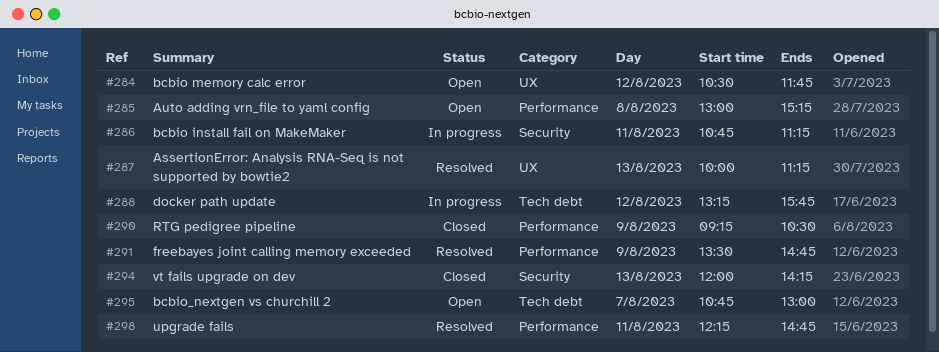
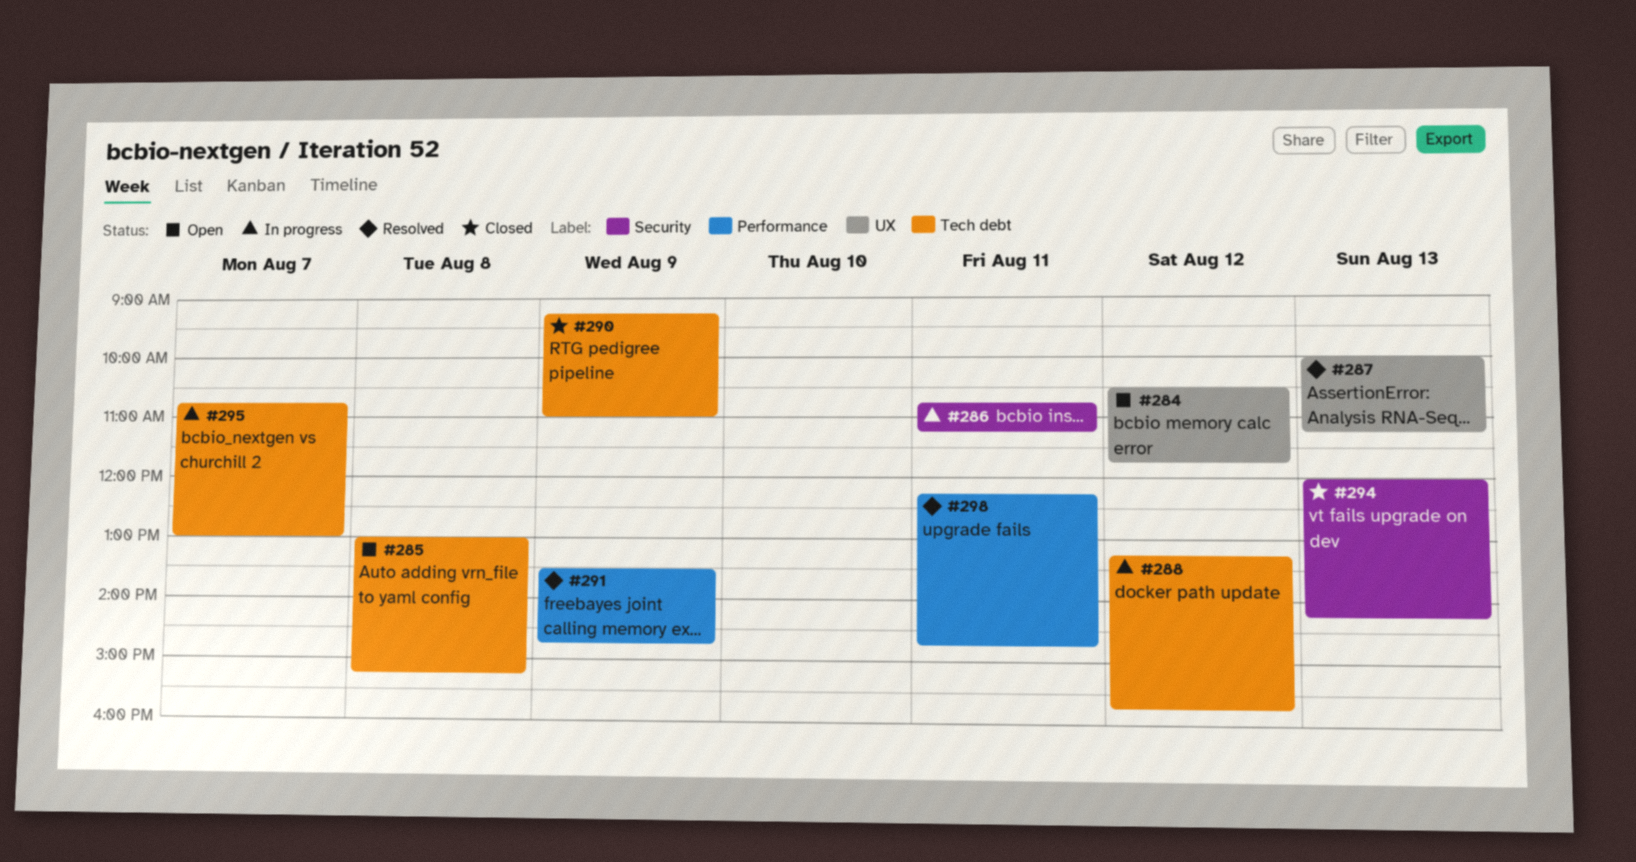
#285, label: Performance -> Tech debt
#290, label: Performance -> Tech debt
#290, ends: 10:30 -> 11:00
#295, status: Open -> In progress

